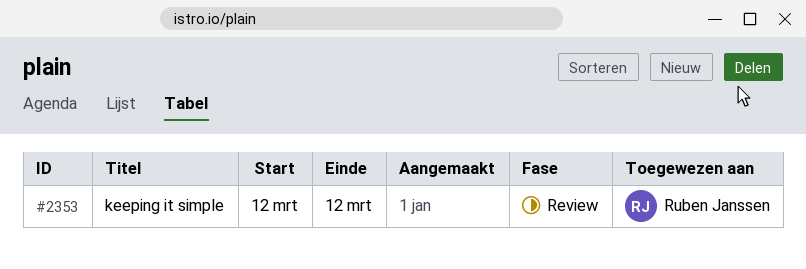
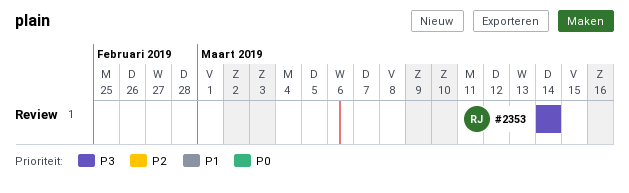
#2353, start: Mar 12 -> Mar 14
#2353, due: Mar 12 -> Mar 14

